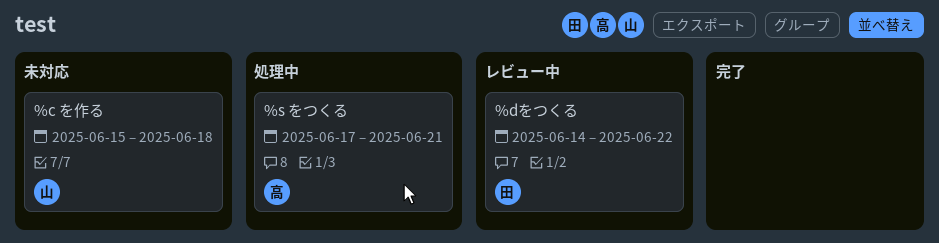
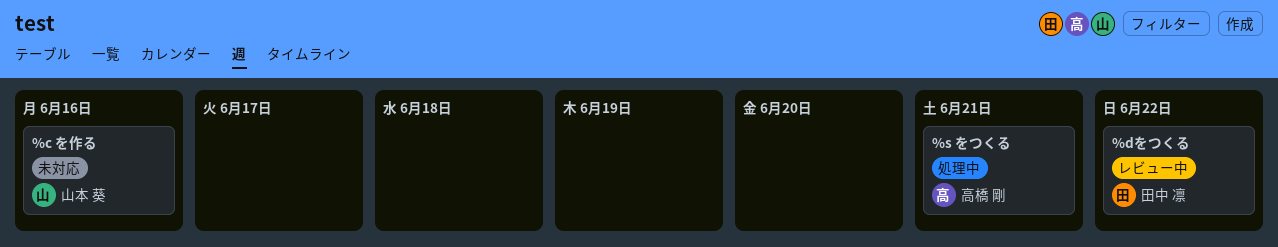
%c を作る, due: Jun 18 -> Jun 16

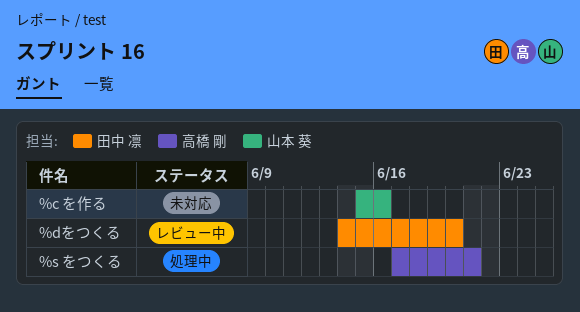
%dをつくる, due: Jun 22 -> Jun 20

